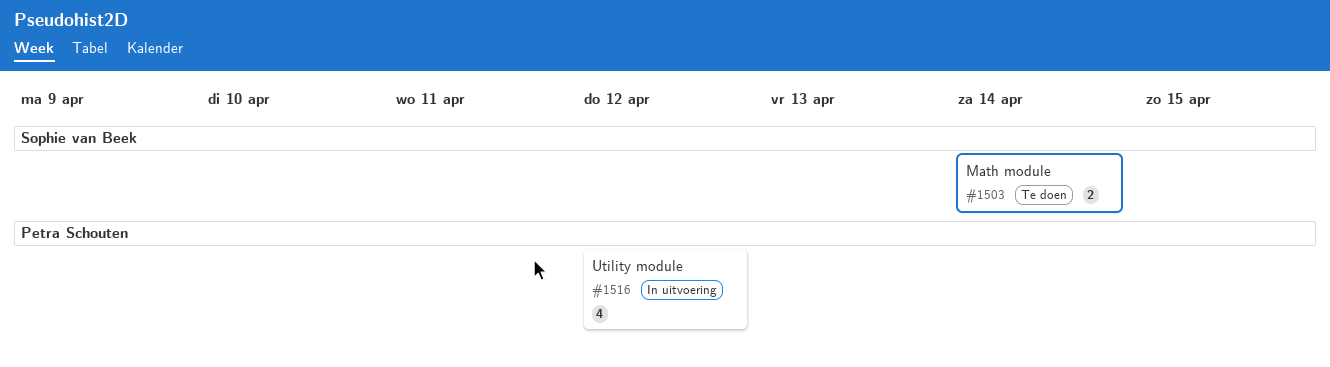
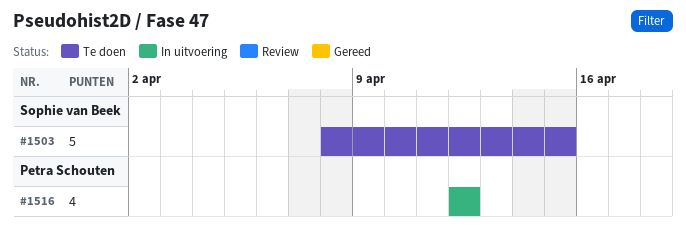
#1503, estimate: 2 -> 5
#1503, due: Apr 14 -> Apr 15

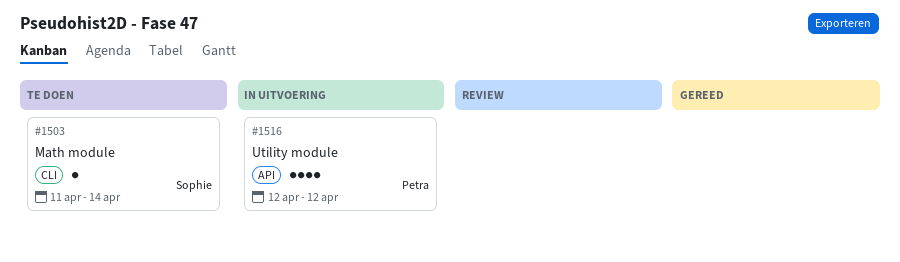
#1503, estimate: 5 -> 1
#1503, start: Apr 8 -> Apr 11
#1503, due: Apr 15 -> Apr 14

